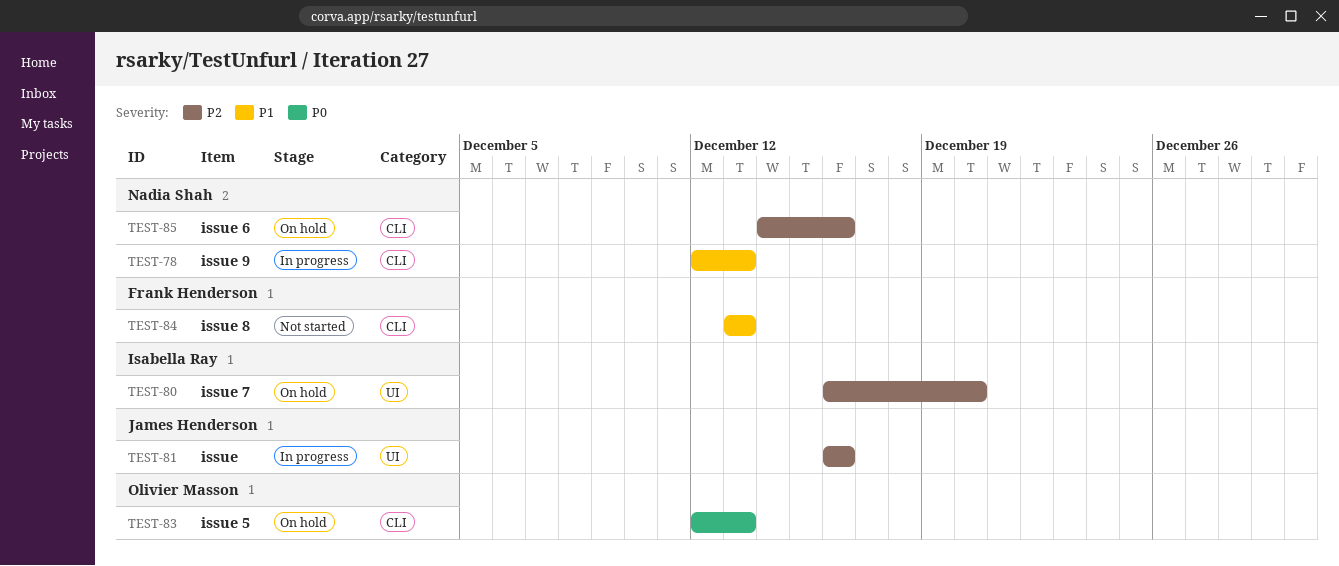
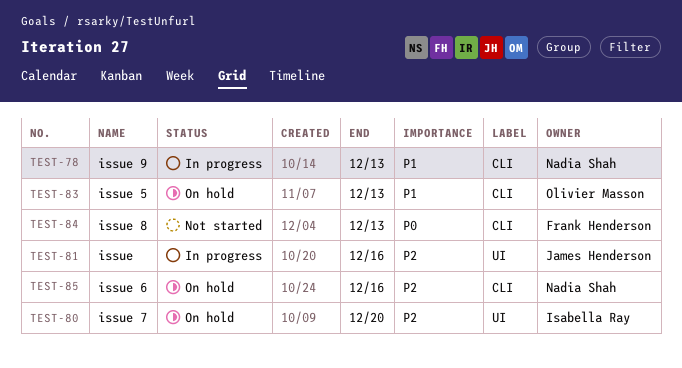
TEST-83, priority: P0 -> P1
TEST-84, priority: P1 -> P0

